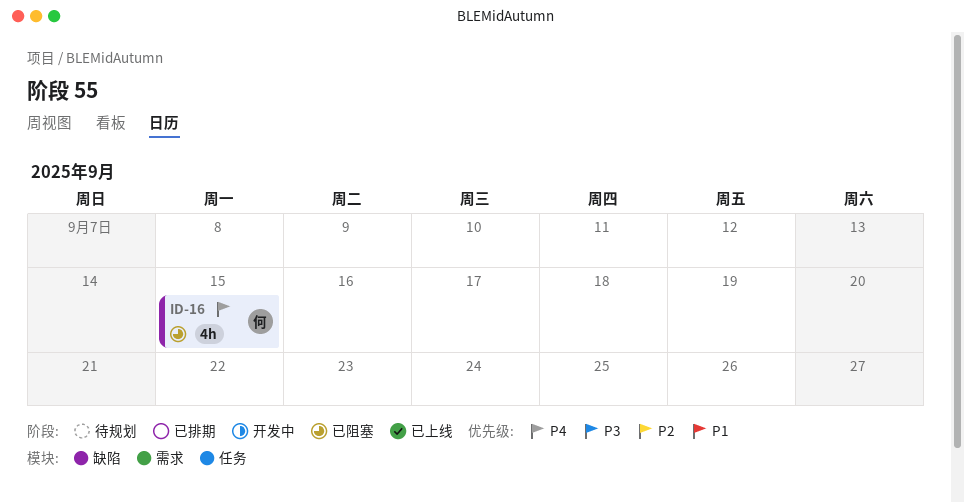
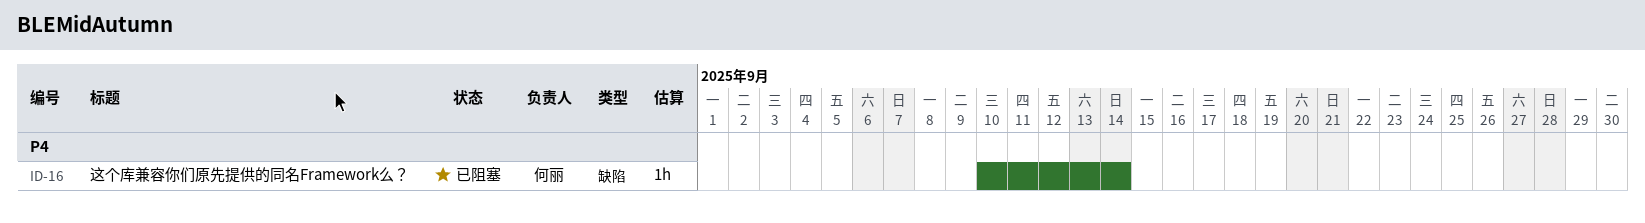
ID-16, estimate: 4h -> 1h
ID-16, due: Sep 15 -> Sep 14

